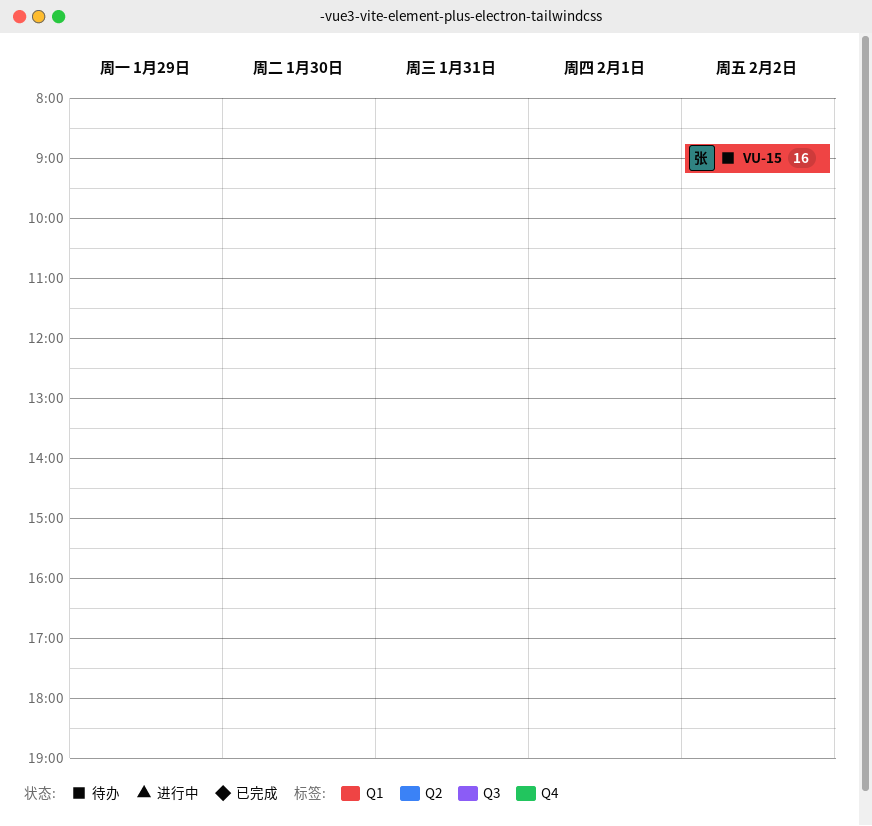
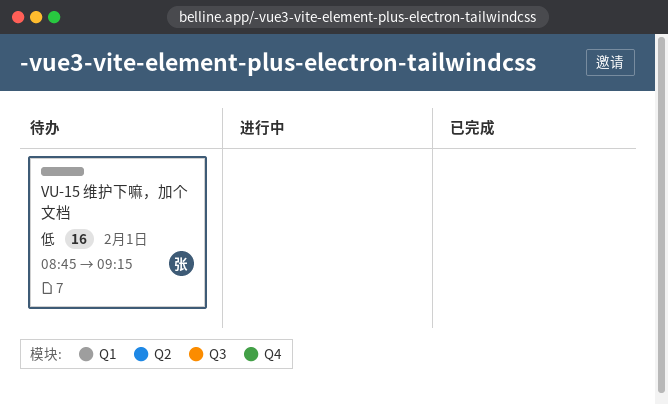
VU-15, day: Feb 2 -> Feb 1

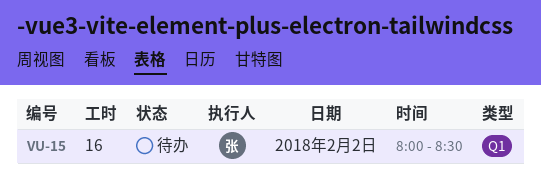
VU-15, day: Feb 1 -> Feb 2
VU-15, begins: 08:45 -> 08:00
VU-15, ends: 09:15 -> 08:30

